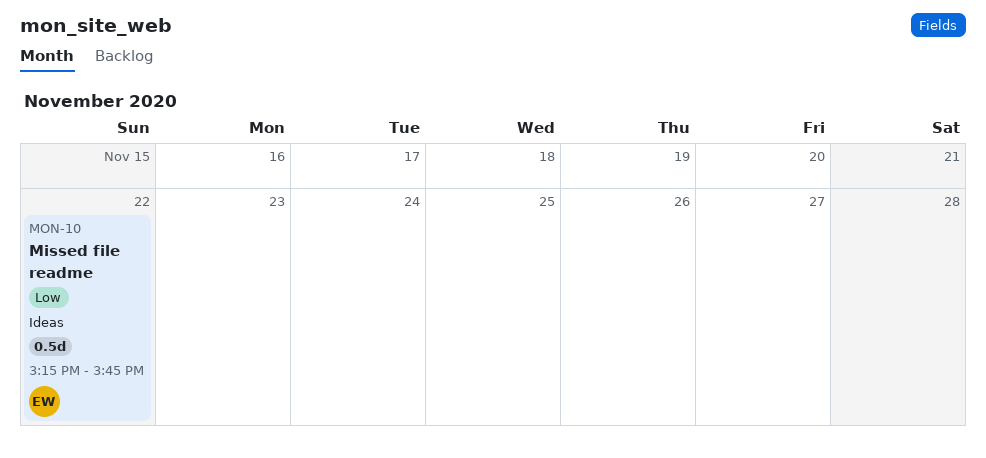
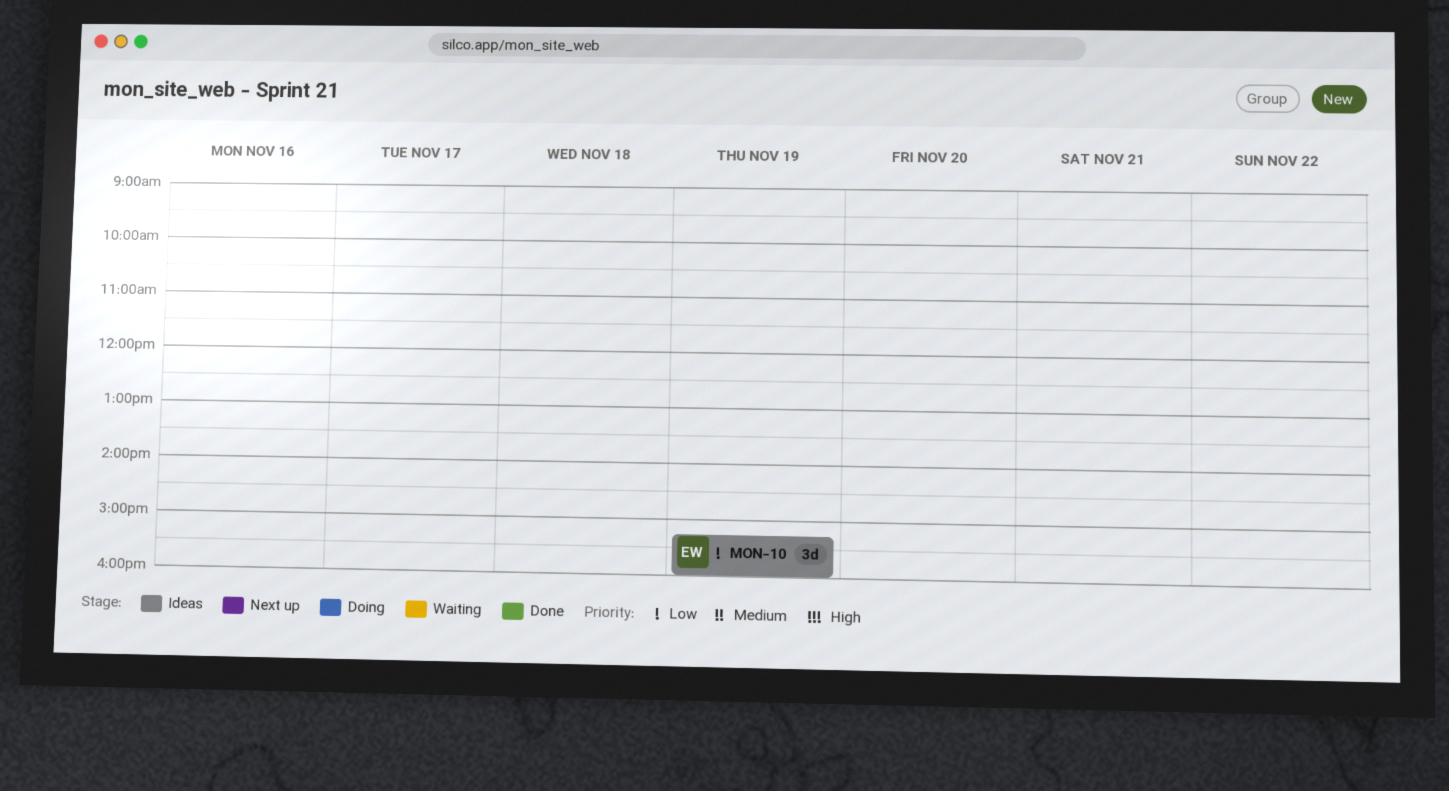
MON-10, estimate: 0.5d -> 3d
MON-10, day: Nov 22 -> Nov 19
MON-10, ends: 15:45 -> 16:00

